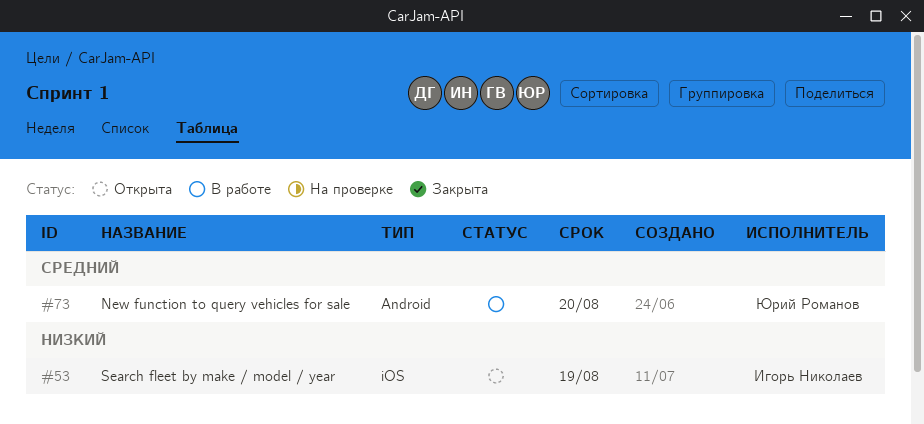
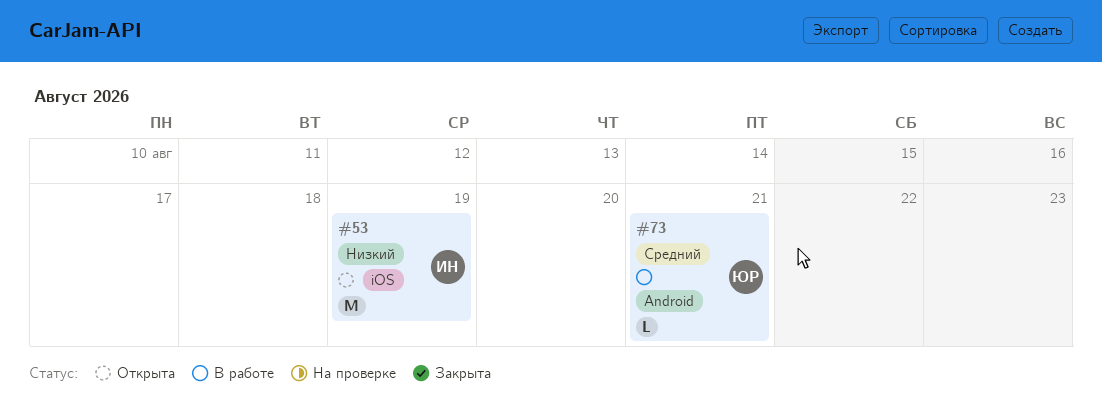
#73, due: Aug 20 -> Aug 21

